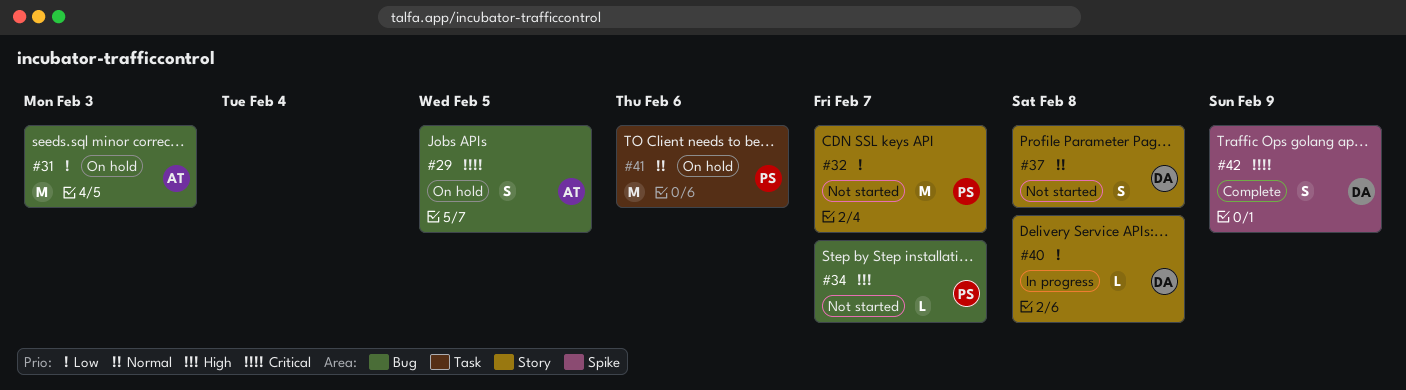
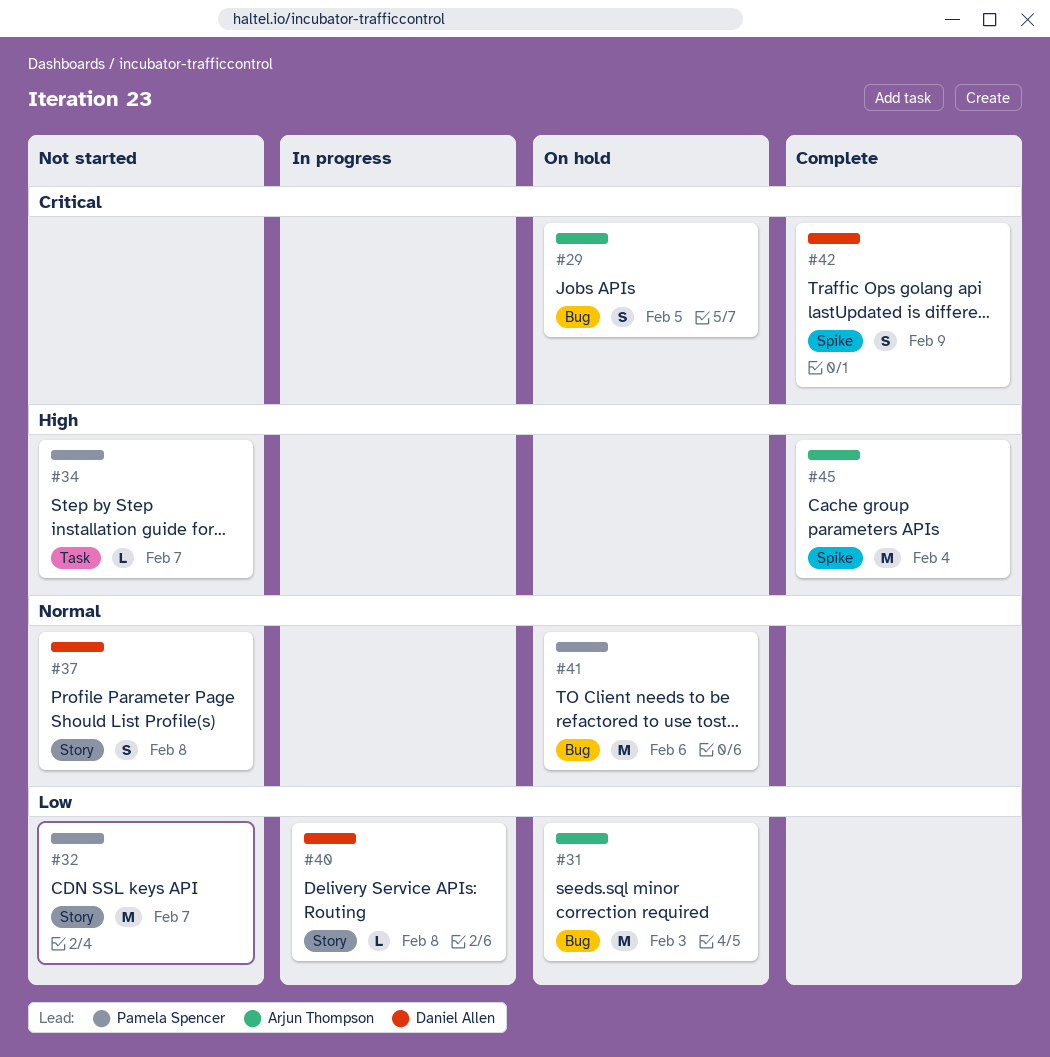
#34, label: Bug -> Task
#41, label: Task -> Bug
#45: none -> present

